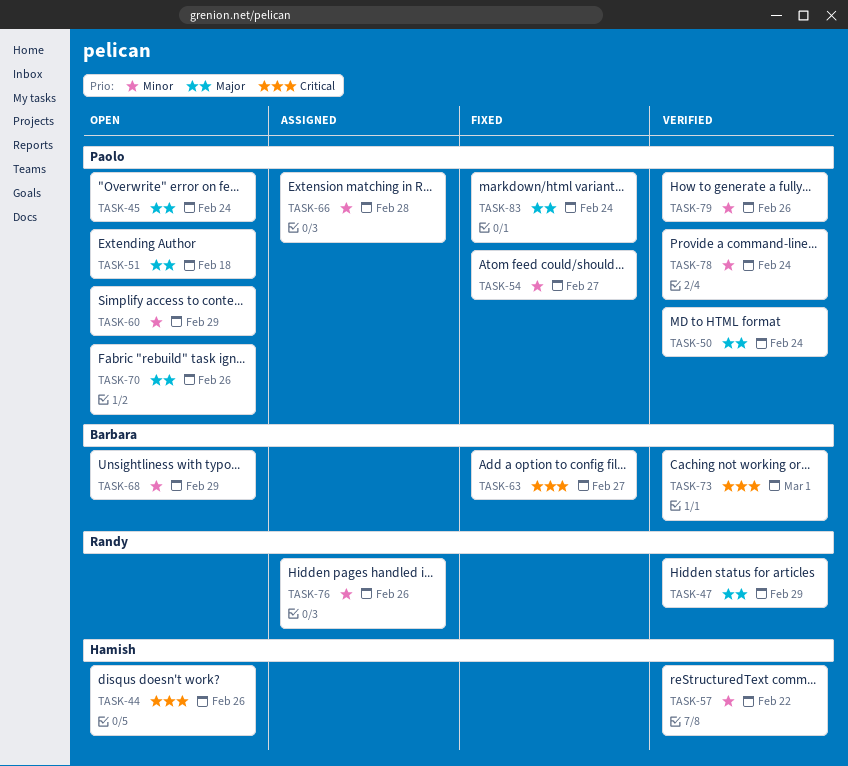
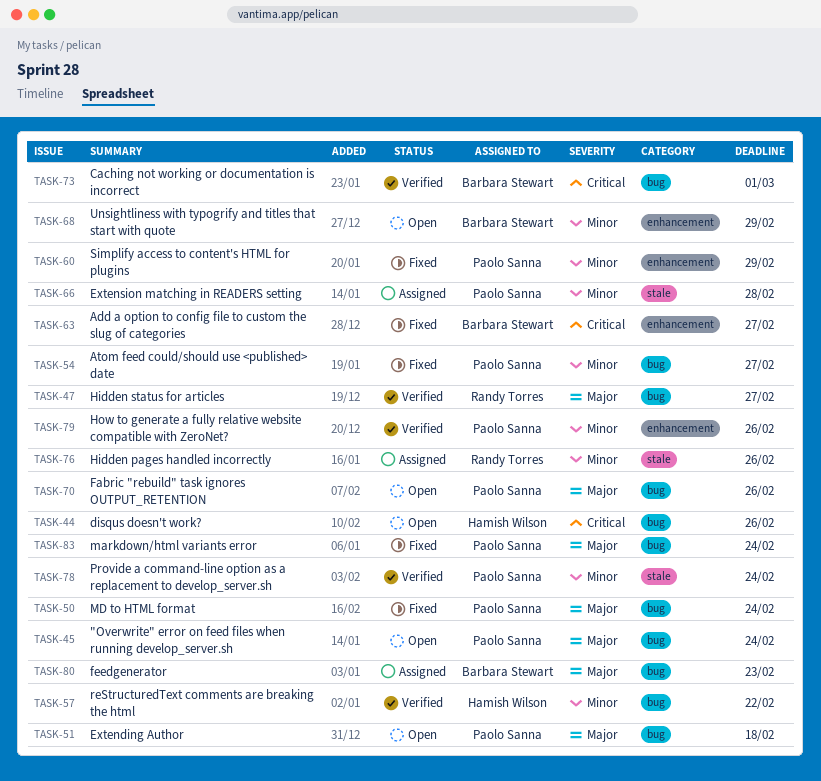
TASK-47, due: Feb 29 -> Feb 27
TASK-50, status: Verified -> Fixed
TASK-60, status: Open -> Fixed
TASK-80: none -> present

